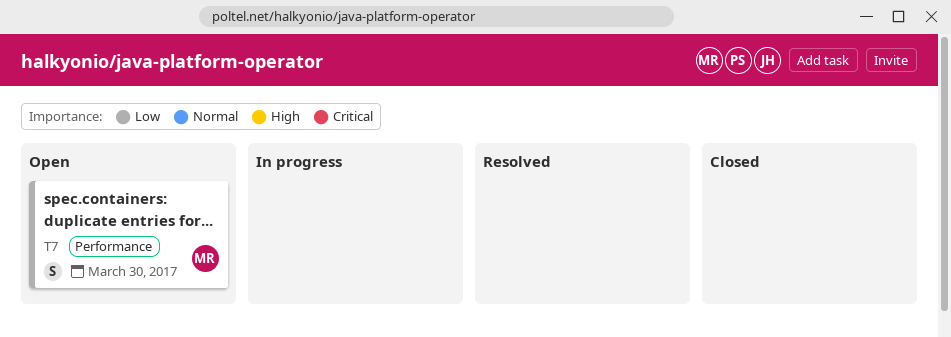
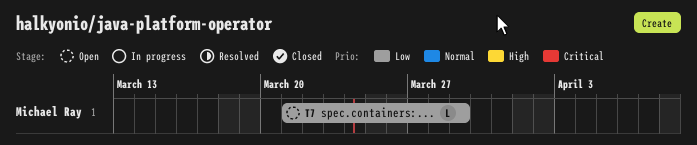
T7, estimate: S -> L
T7, due: Mar 30 -> Mar 29

